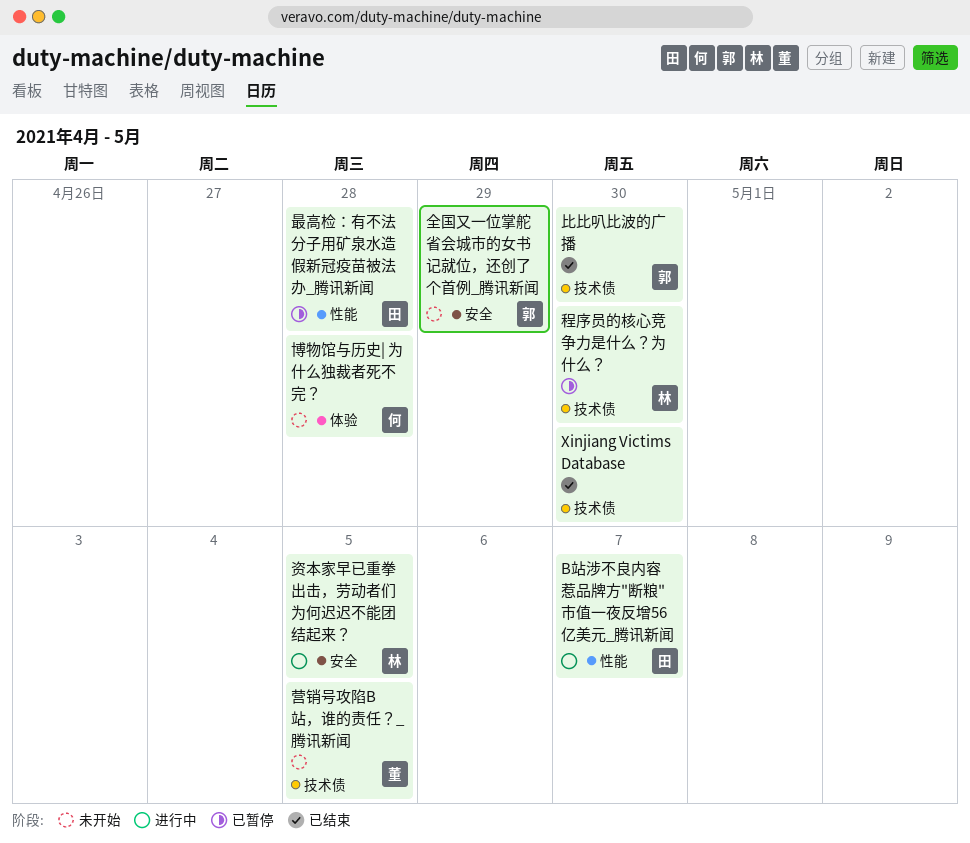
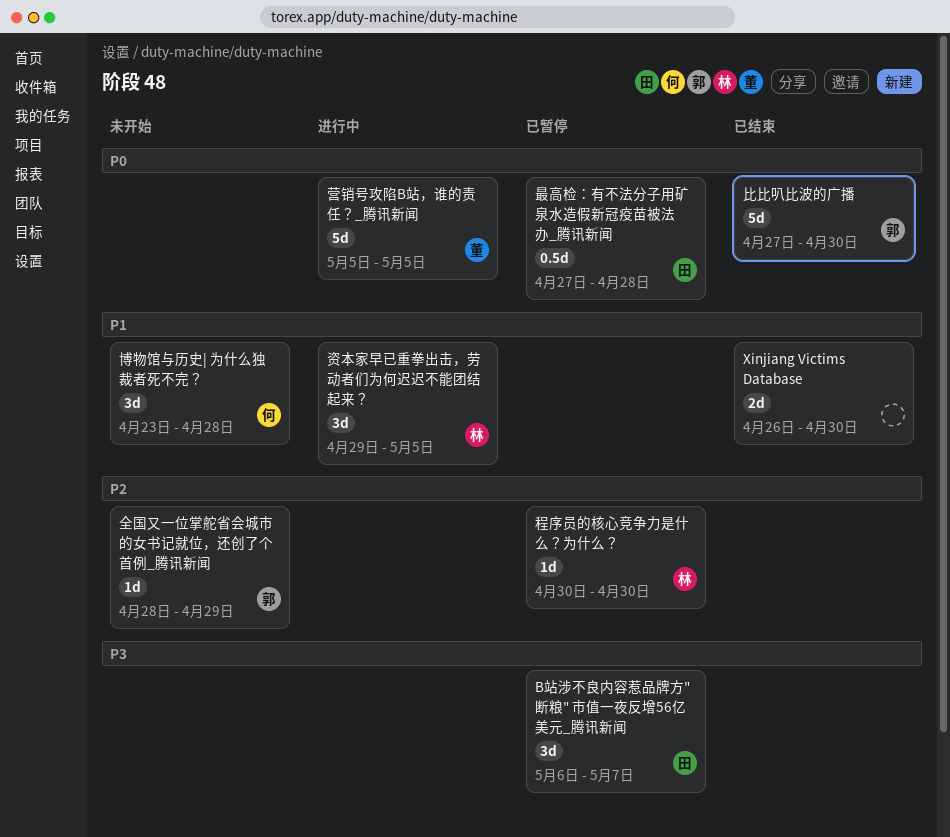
B站涉不良内容惹品牌方"断粮" 市值一夜反增56亿美元_腾讯新闻, status: 进行中 -> 已暂停
营销号攻陷B站，谁的责任？_腾讯新闻, status: 未开始 -> 进行中

